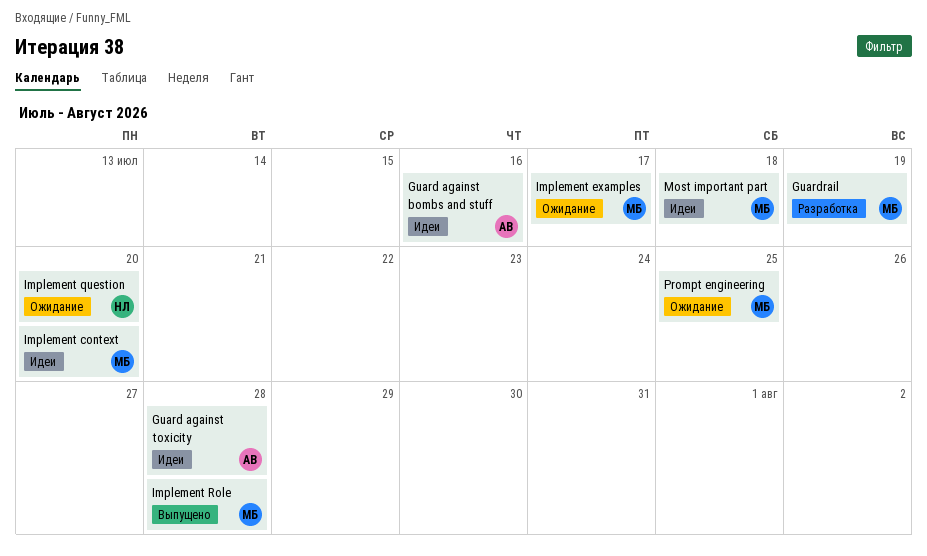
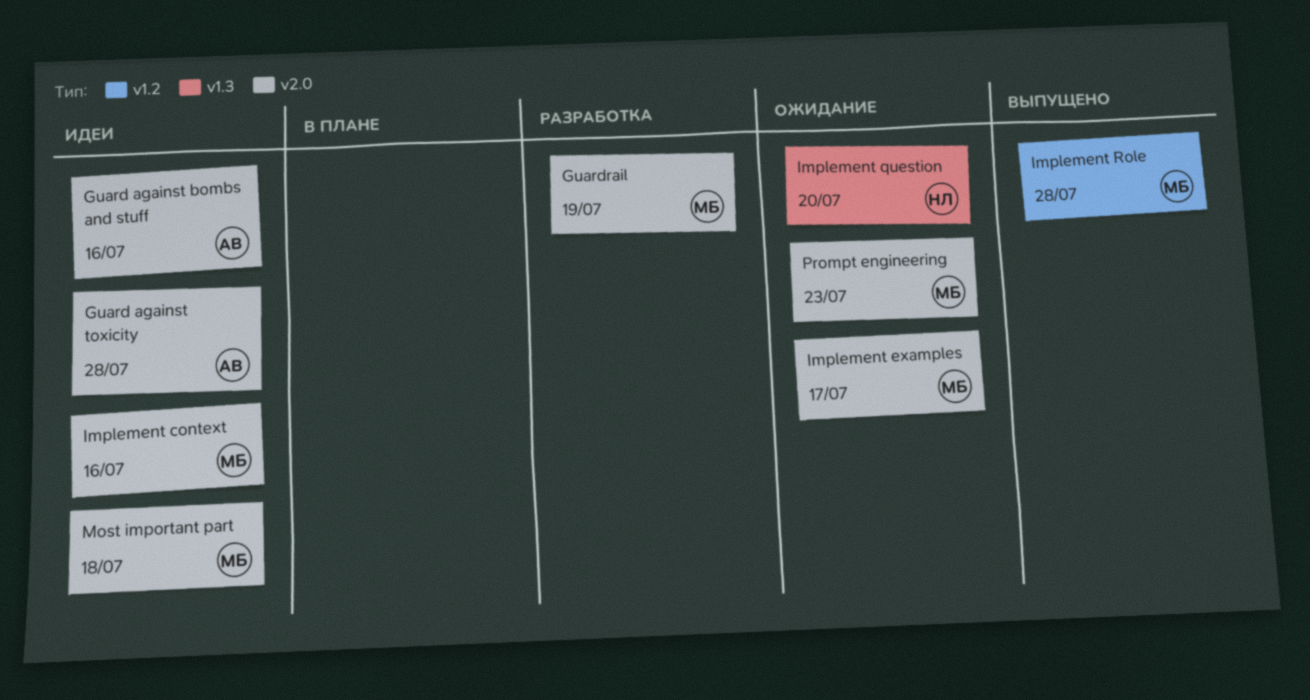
Implement context, due: Jul 20 -> Jul 16
Prompt engineering, due: Jul 25 -> Jul 23

